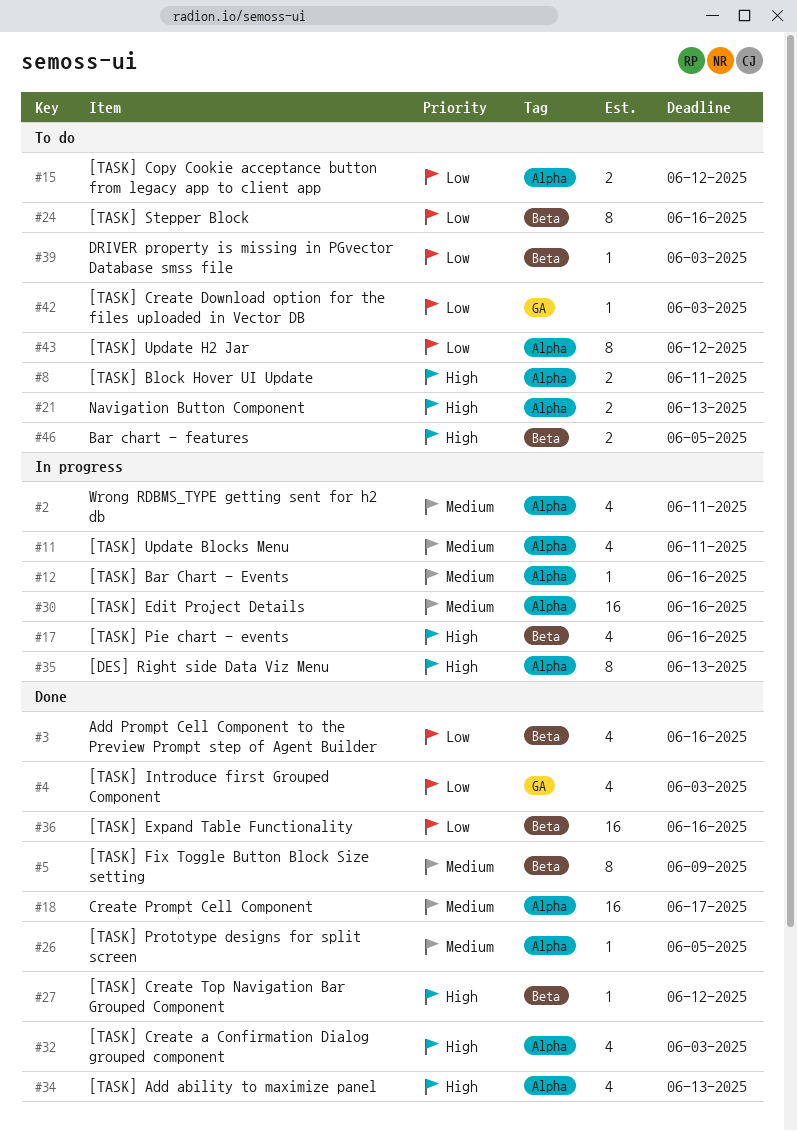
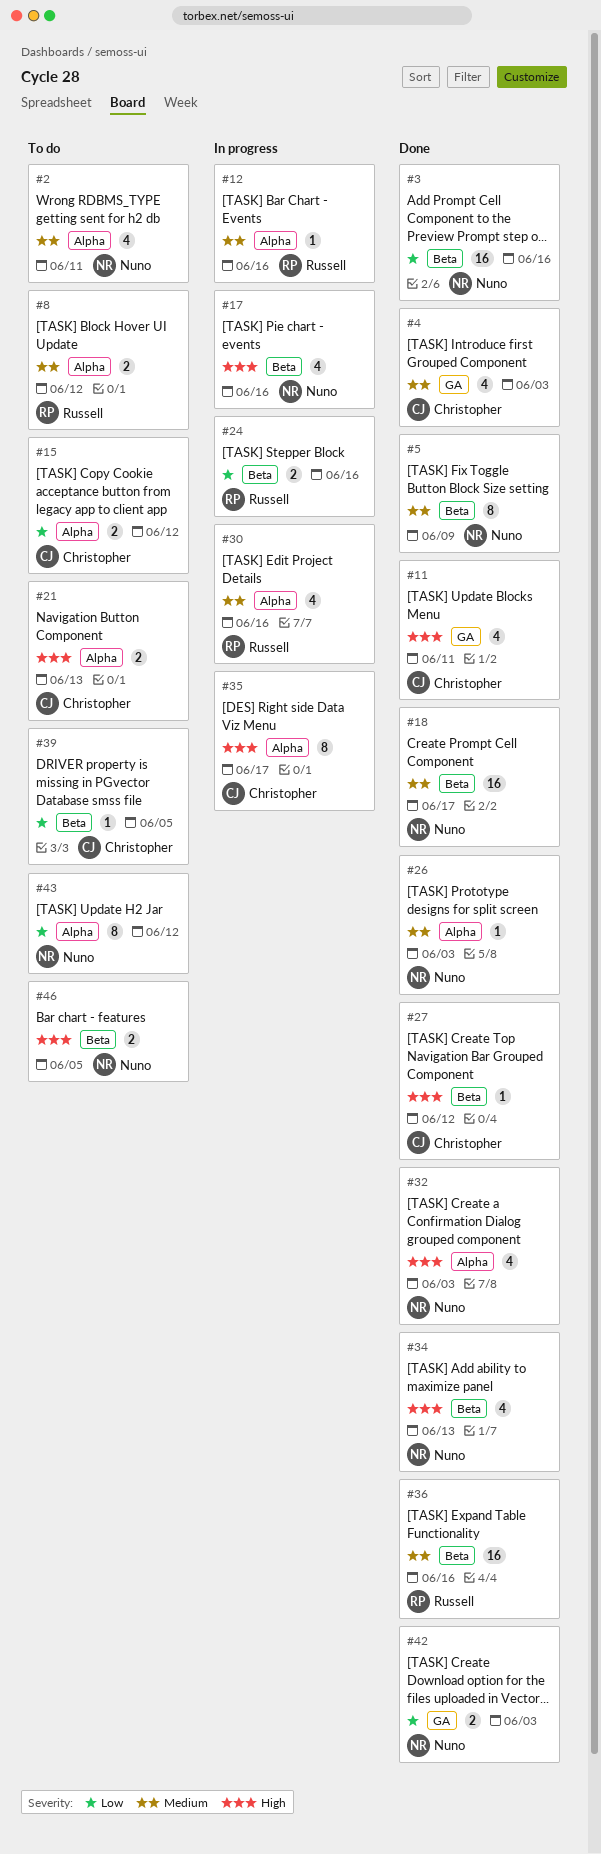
#2, status: In progress -> To do
#3, estimate: 4 -> 16
#4, priority: Low -> Medium
#8, priority: High -> Medium
#8, due: Jun 11 -> Jun 12
#11, status: In progress -> Done
#11, priority: Medium -> High
#11, label: Alpha -> GA
#18, label: Alpha -> Beta
#24, status: To do -> In progress
#24, estimate: 8 -> 2
#26, due: Jun 5 -> Jun 3
#30, estimate: 16 -> 4
#34, label: Alpha -> Beta
#35, due: Jun 13 -> Jun 17
#36, priority: Low -> Medium
#39, due: Jun 3 -> Jun 5
#42, status: To do -> Done
#42, estimate: 1 -> 2

